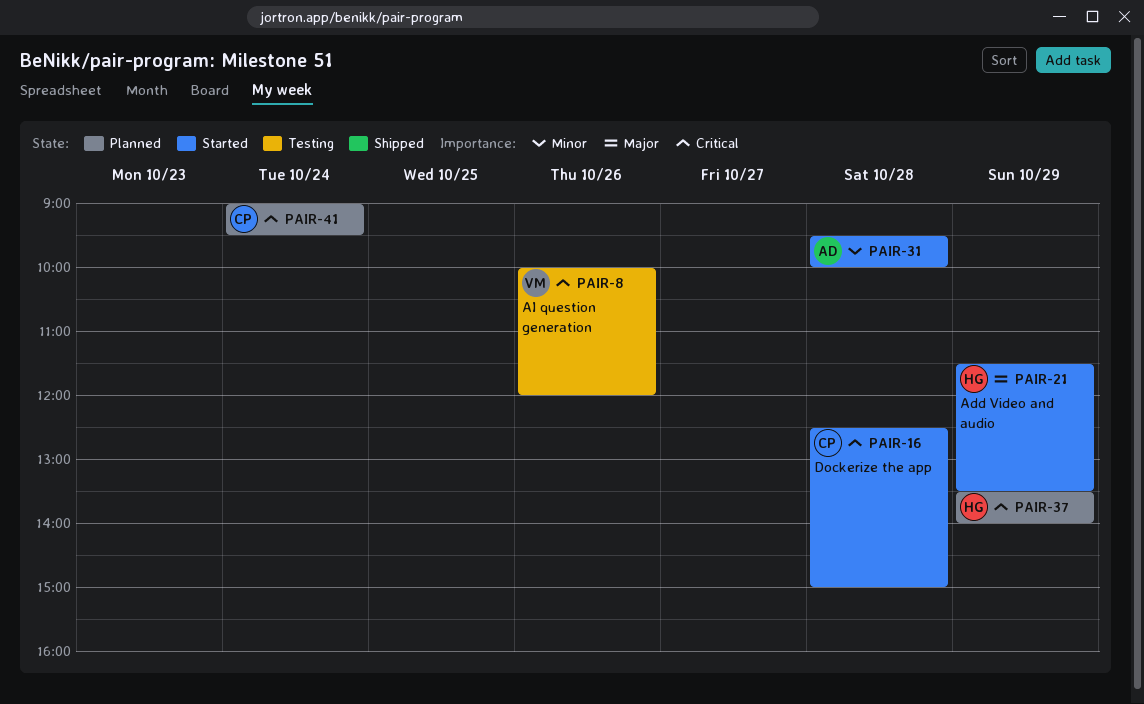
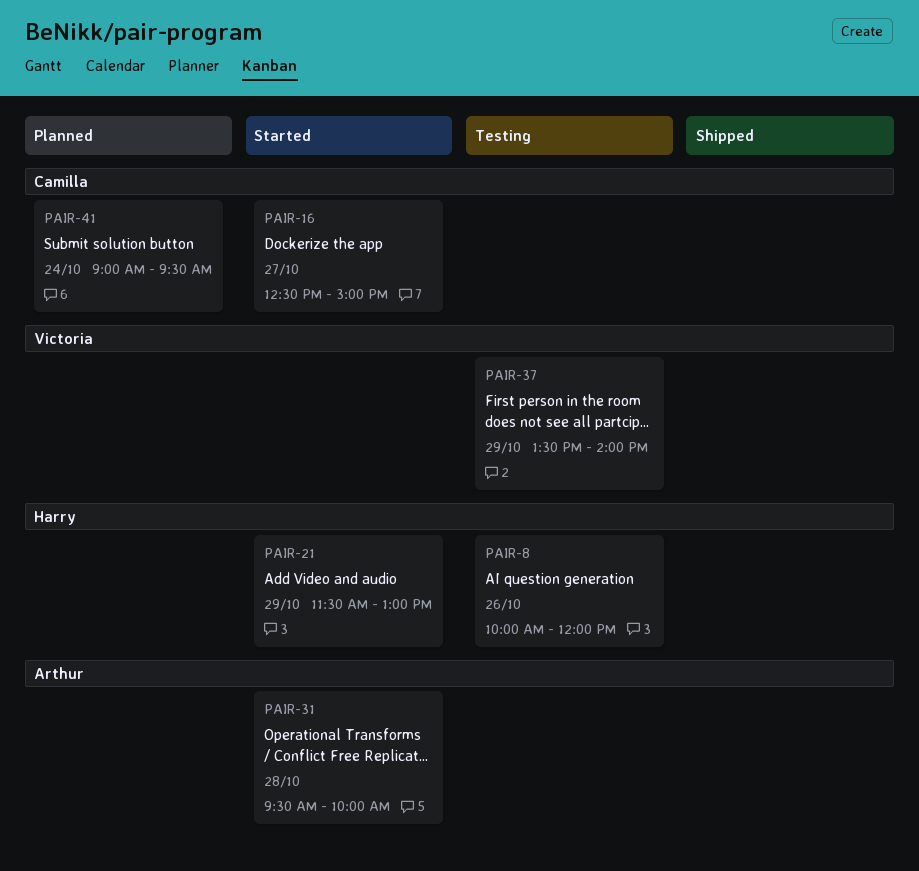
PAIR-8, owner: Victoria -> Harry
PAIR-16, day: Oct 28 -> Oct 27
PAIR-21, ends: 13:30 -> 13:00
PAIR-37, status: Planned -> Testing
PAIR-37, owner: Harry -> Victoria

